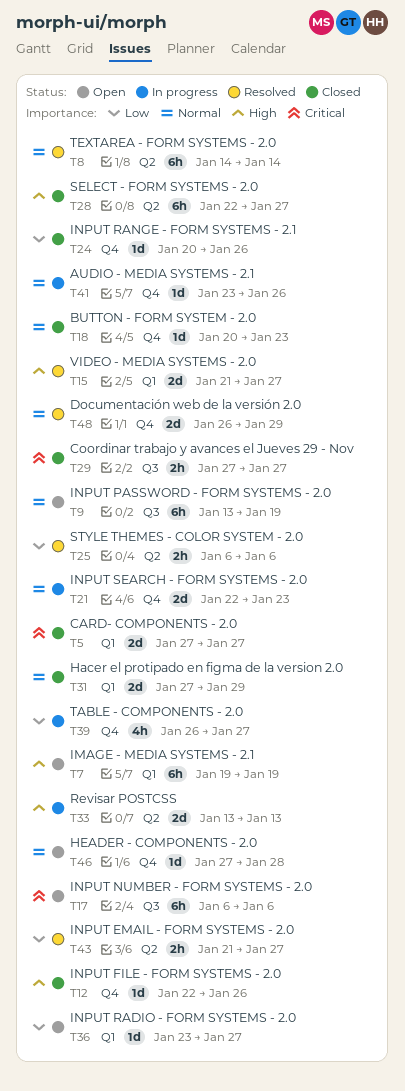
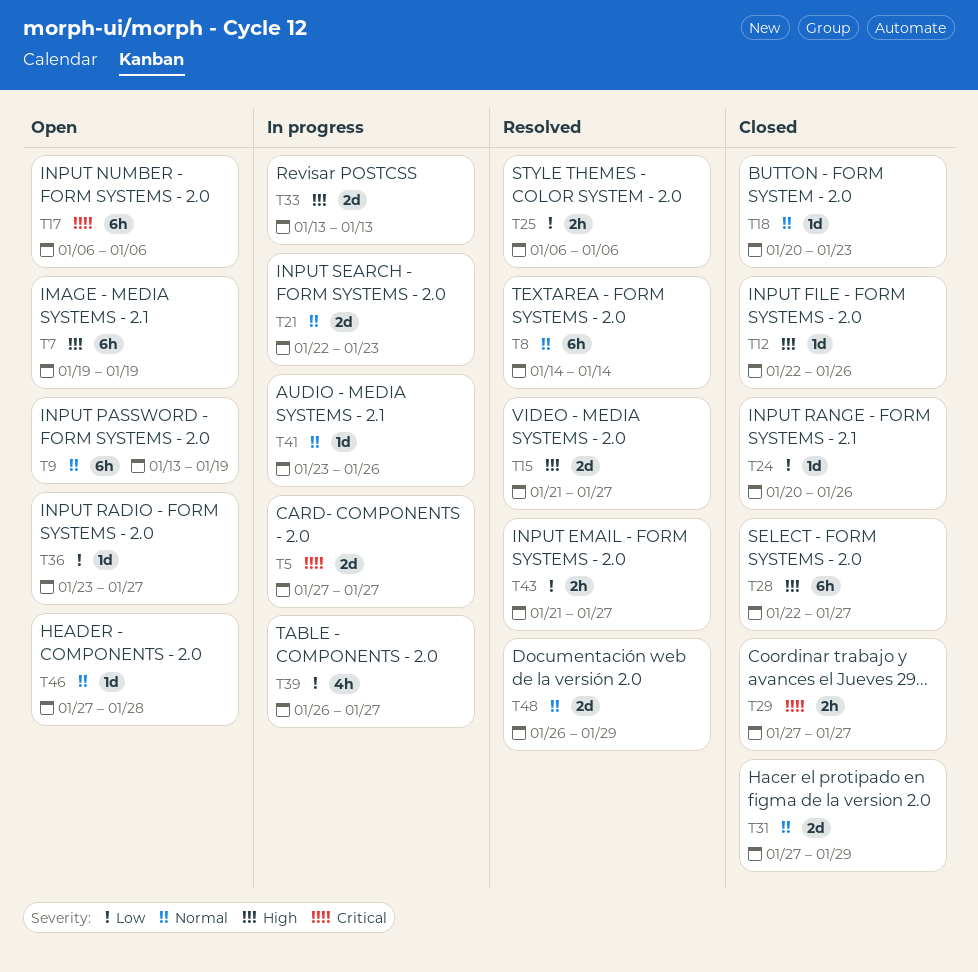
T5, status: Closed -> In progress

